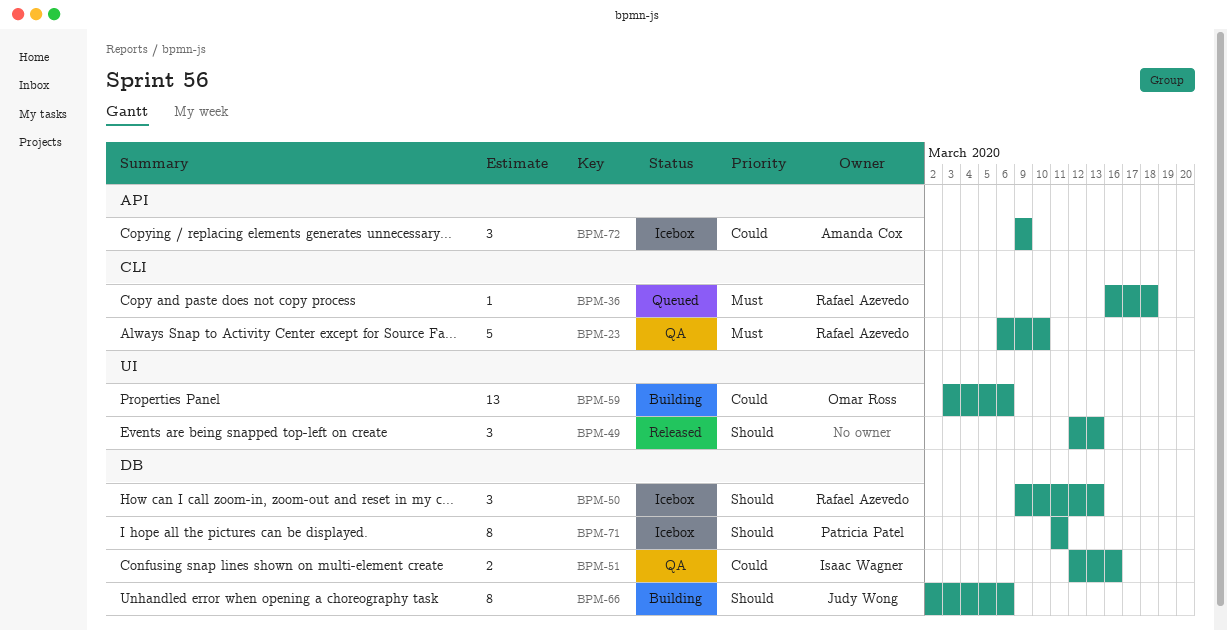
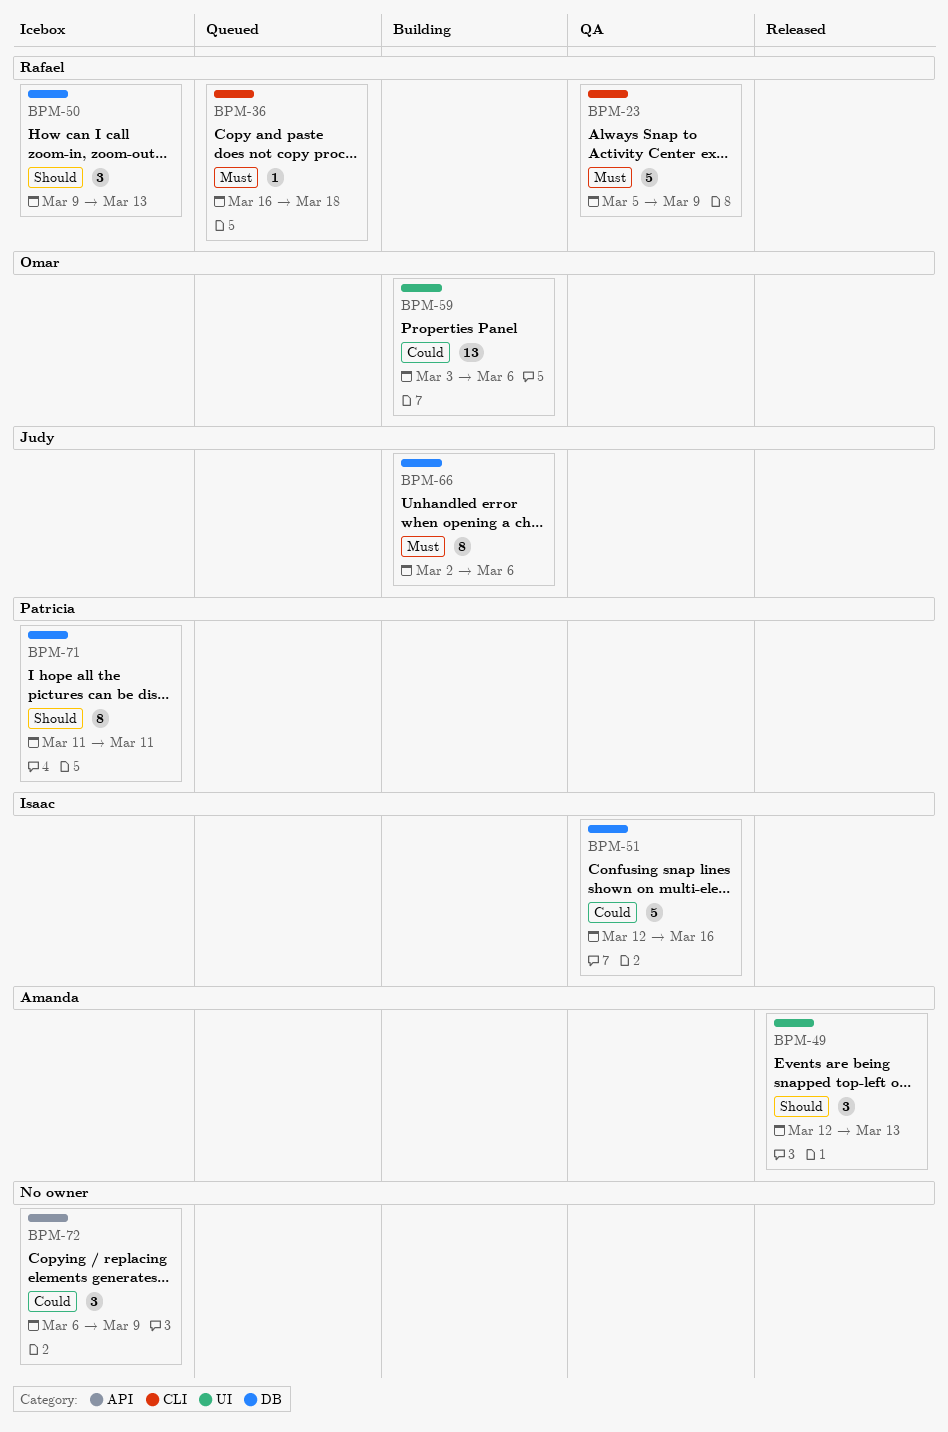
BPM-23, start: Mar 6 -> Mar 5
BPM-23, due: Mar 10 -> Mar 9
BPM-49, owner: none -> Amanda Cox
BPM-51, estimate: 2 -> 5
BPM-66, priority: Should -> Must
BPM-72, owner: Amanda Cox -> none
BPM-72, start: Mar 9 -> Mar 6

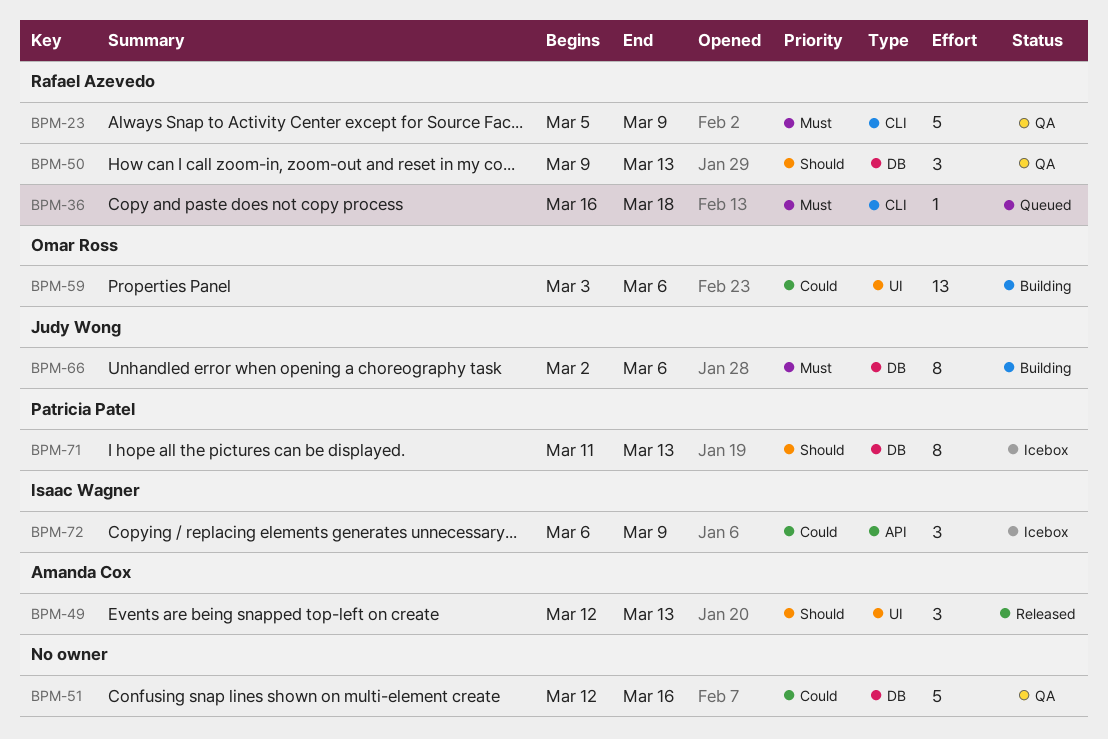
BPM-50, status: Icebox -> QA
BPM-51, owner: Isaac Wagner -> none
BPM-71, due: Mar 11 -> Mar 13
BPM-72, owner: none -> Isaac Wagner

